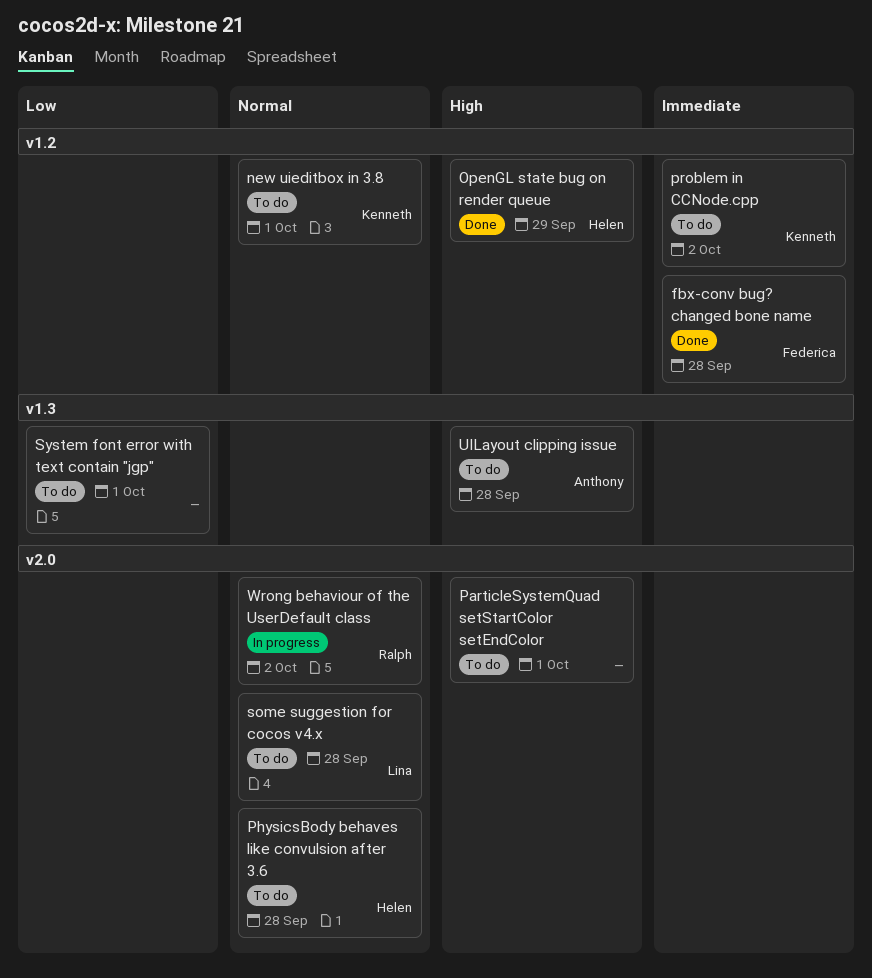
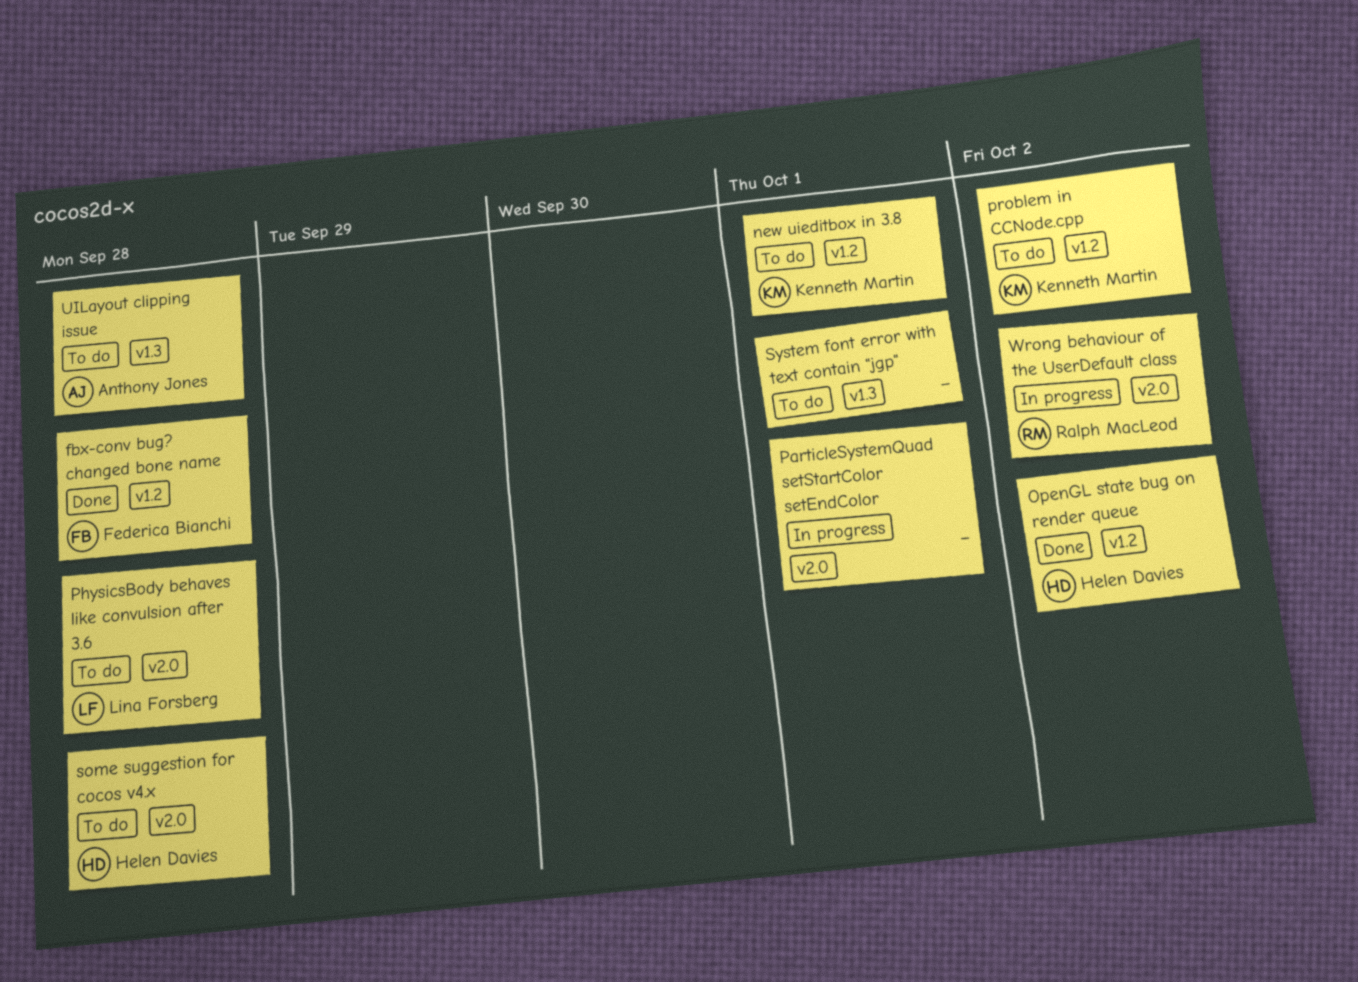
OpenGL state bug on render queue, due: Sep 29 -> Oct 2
ParticleSystemQuad setStartColor setEndColor, status: To do -> In progress
PhysicsBody behaves like convulsion after 3.6, owner: Helen Davies -> Lina Forsberg
some suggestion for cocos v4.x, owner: Lina Forsberg -> Helen Davies

